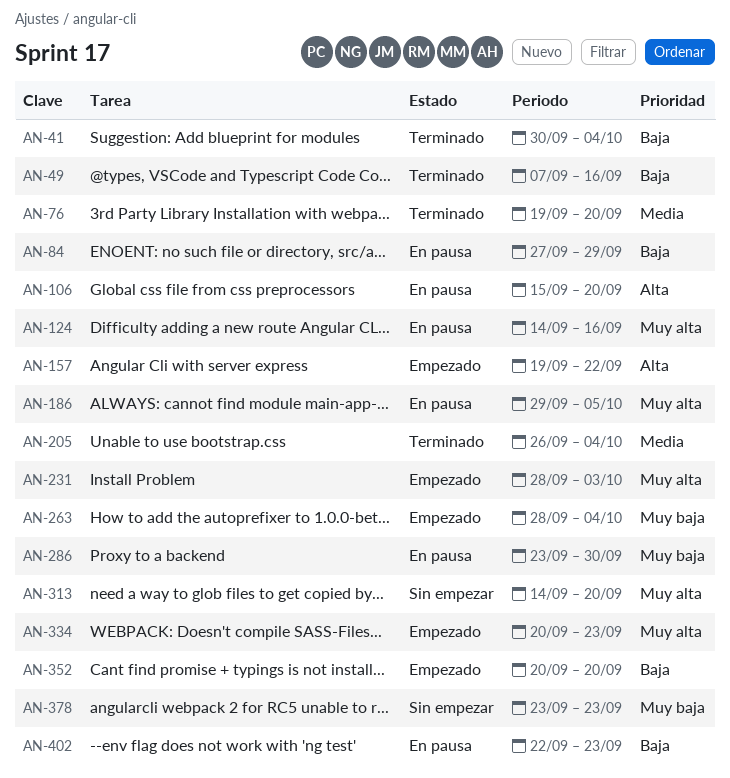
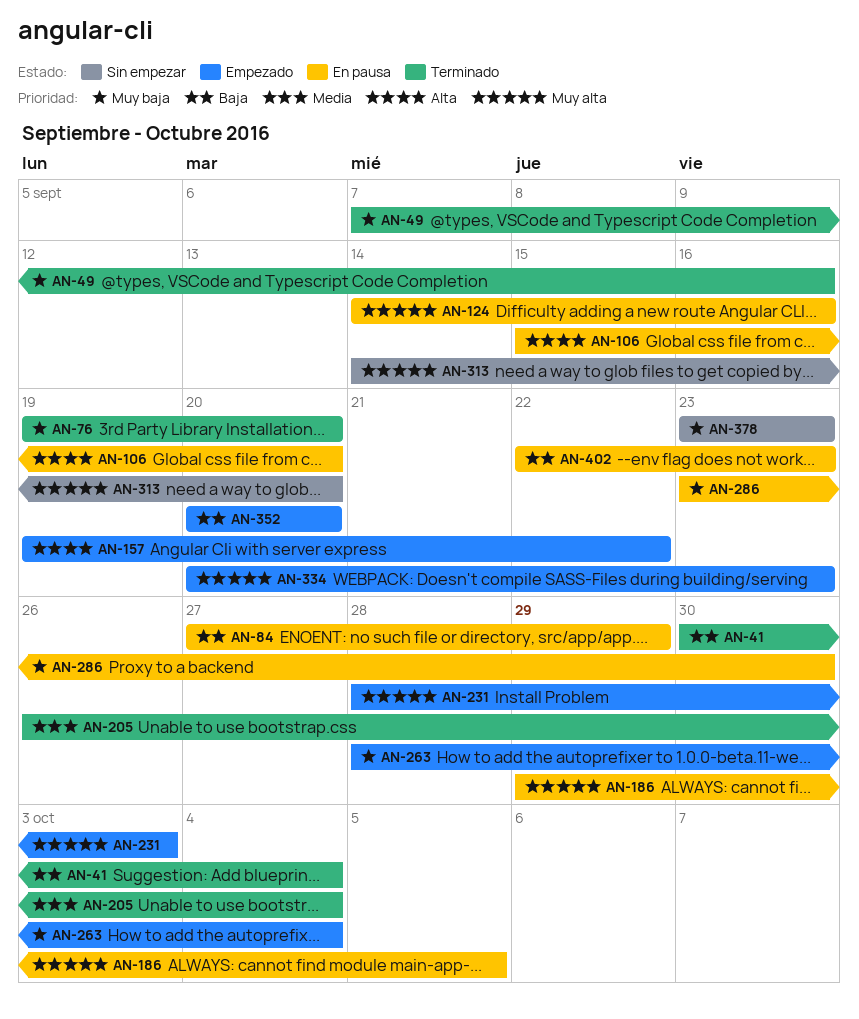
AN-49, priority: Baja -> Muy baja
AN-76, priority: Media -> Muy baja

